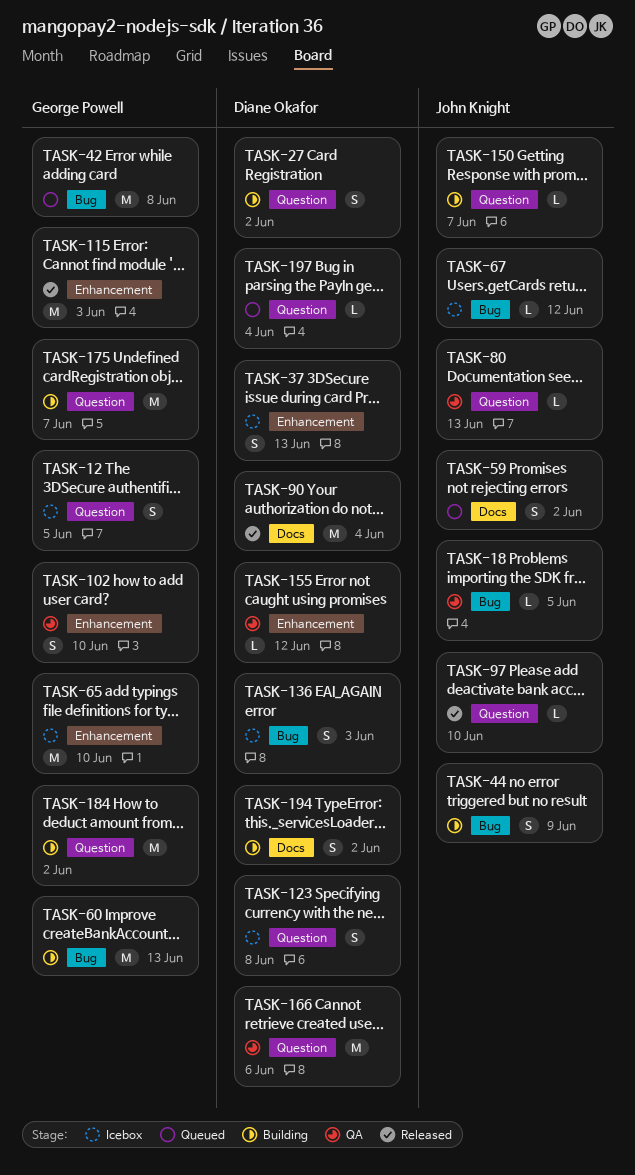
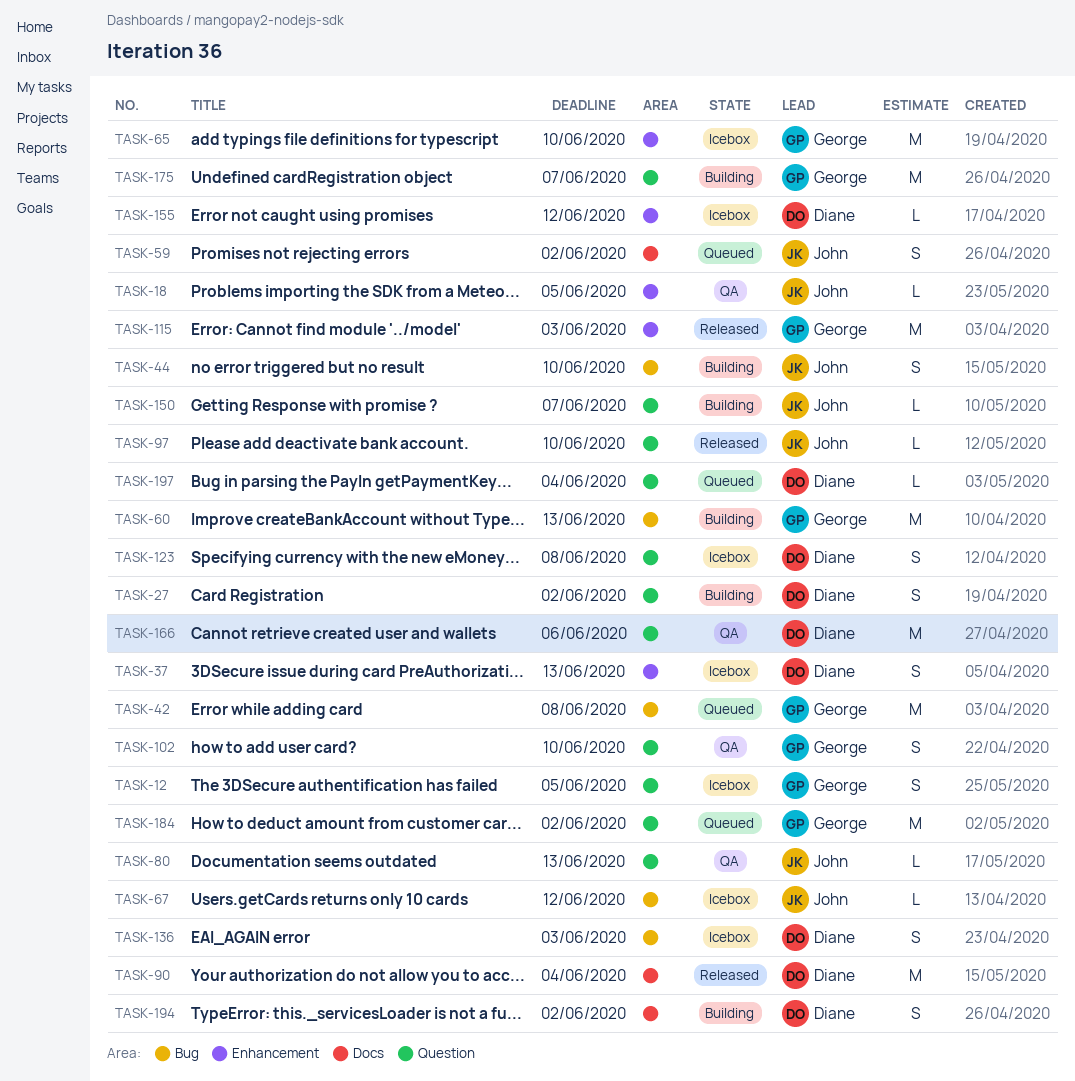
TASK-18, label: Bug -> Enhancement
TASK-44, due: Jun 9 -> Jun 10
TASK-102, label: Enhancement -> Question
TASK-155, status: QA -> Icebox
TASK-184, status: Building -> Queued

